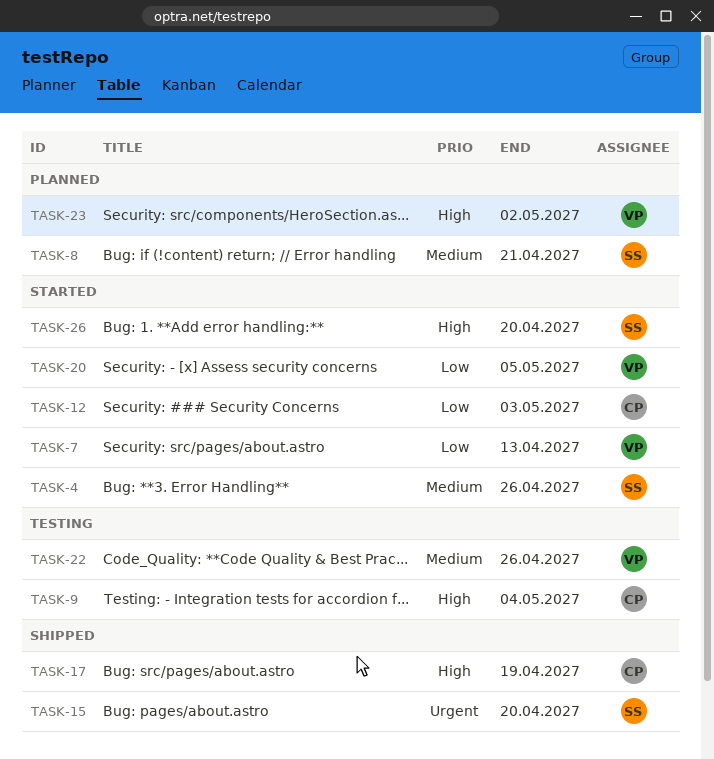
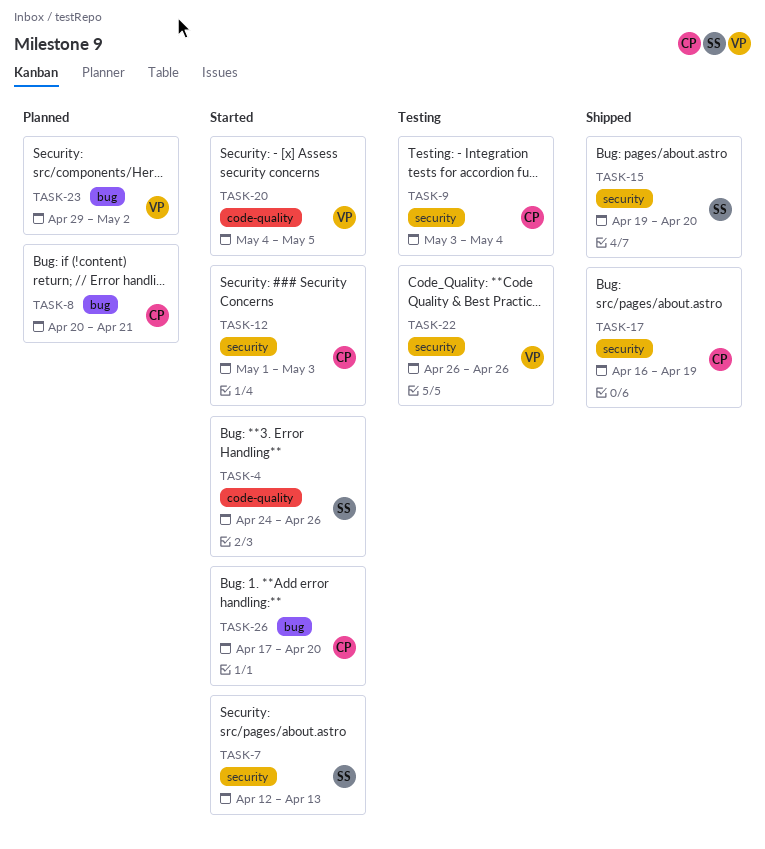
TASK-7, owner: VP -> SS
TASK-8, owner: SS -> CP
TASK-26, owner: SS -> CP

